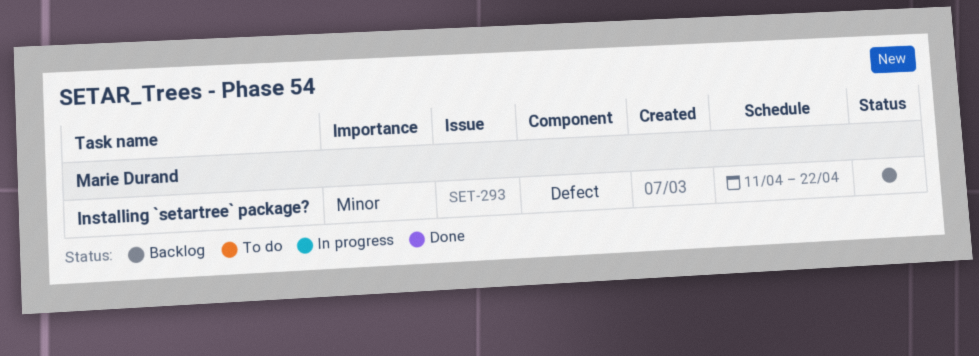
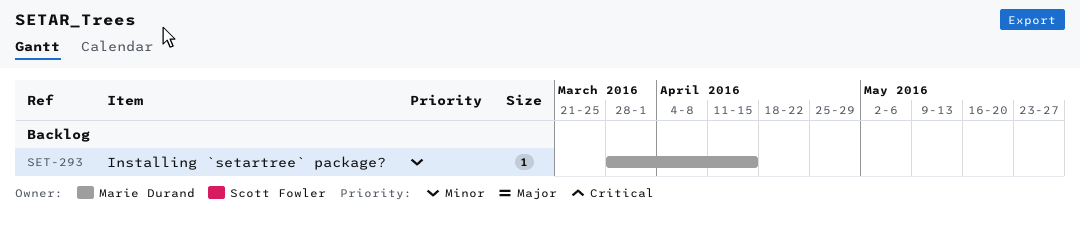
SET-293, start: Apr 11 -> Mar 28
SET-293, due: Apr 22 -> Apr 15

